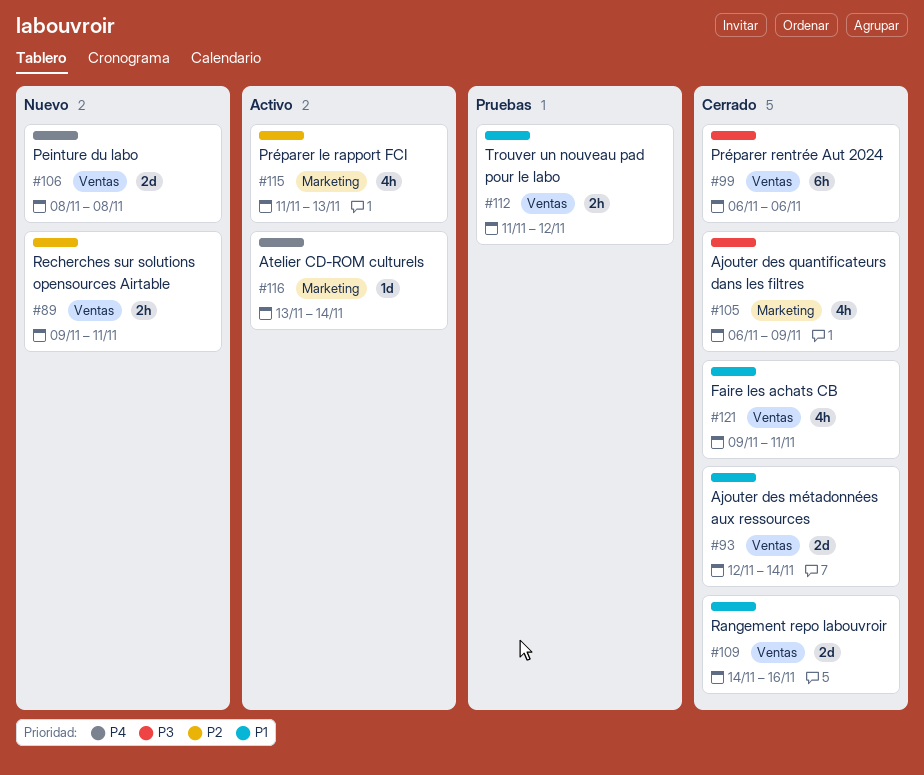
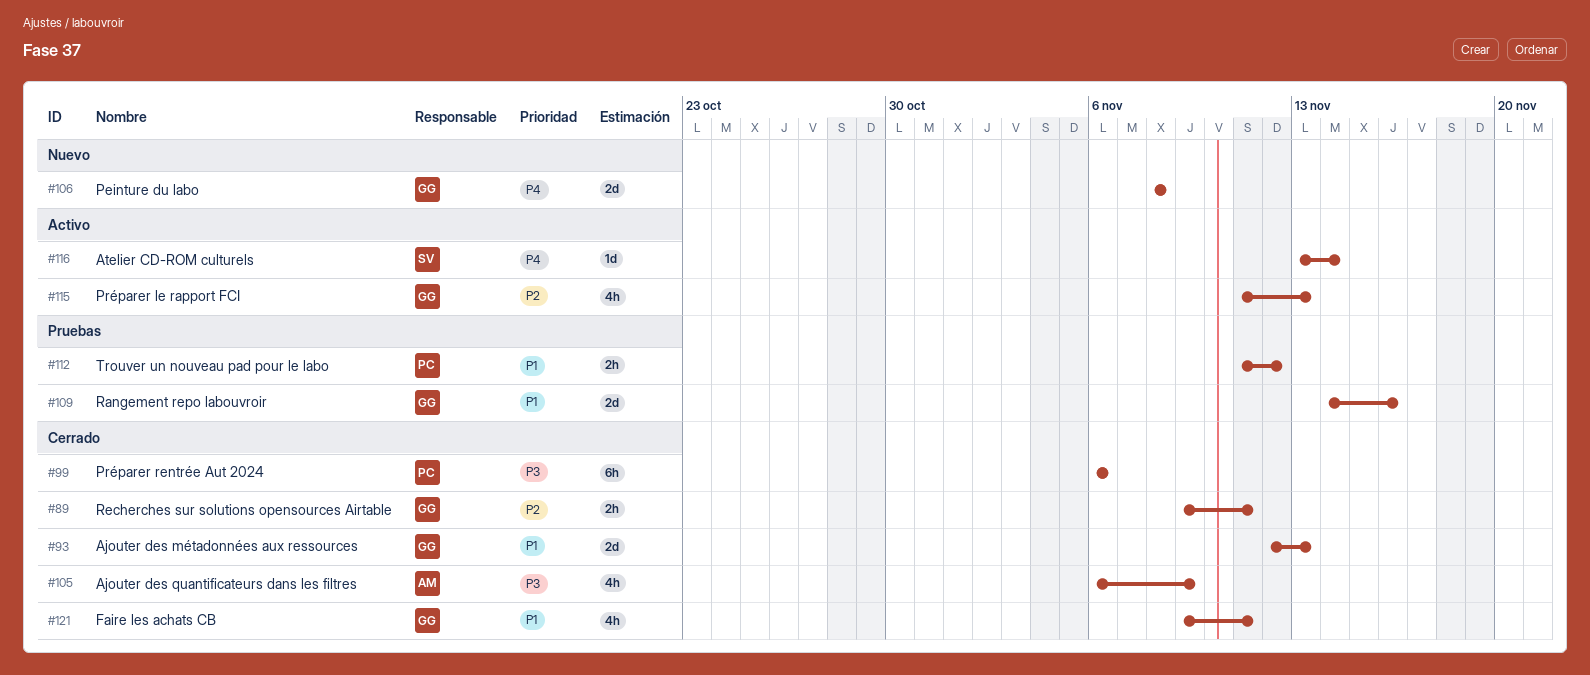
#89, status: Nuevo -> Cerrado
#93, due: Nov 14 -> Nov 13
#109, status: Cerrado -> Pruebas

